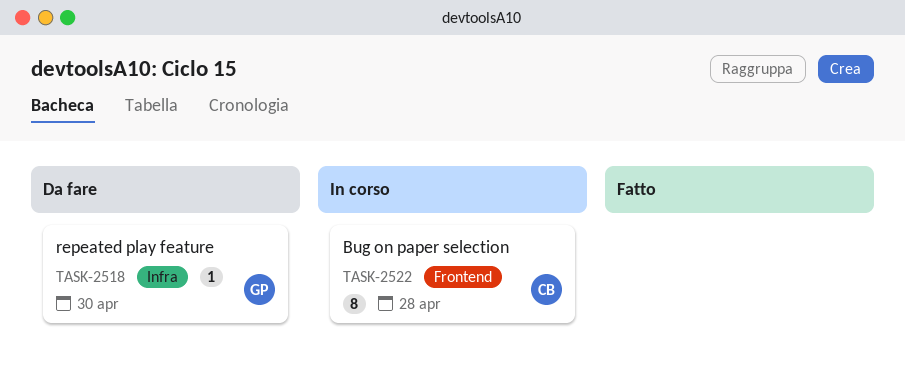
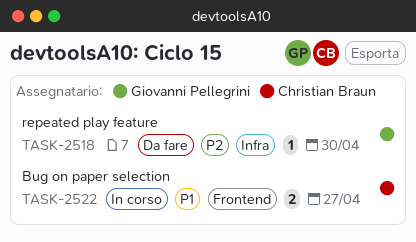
TASK-2522, estimate: 8 -> 2
TASK-2522, due: Apr 28 -> Apr 27

